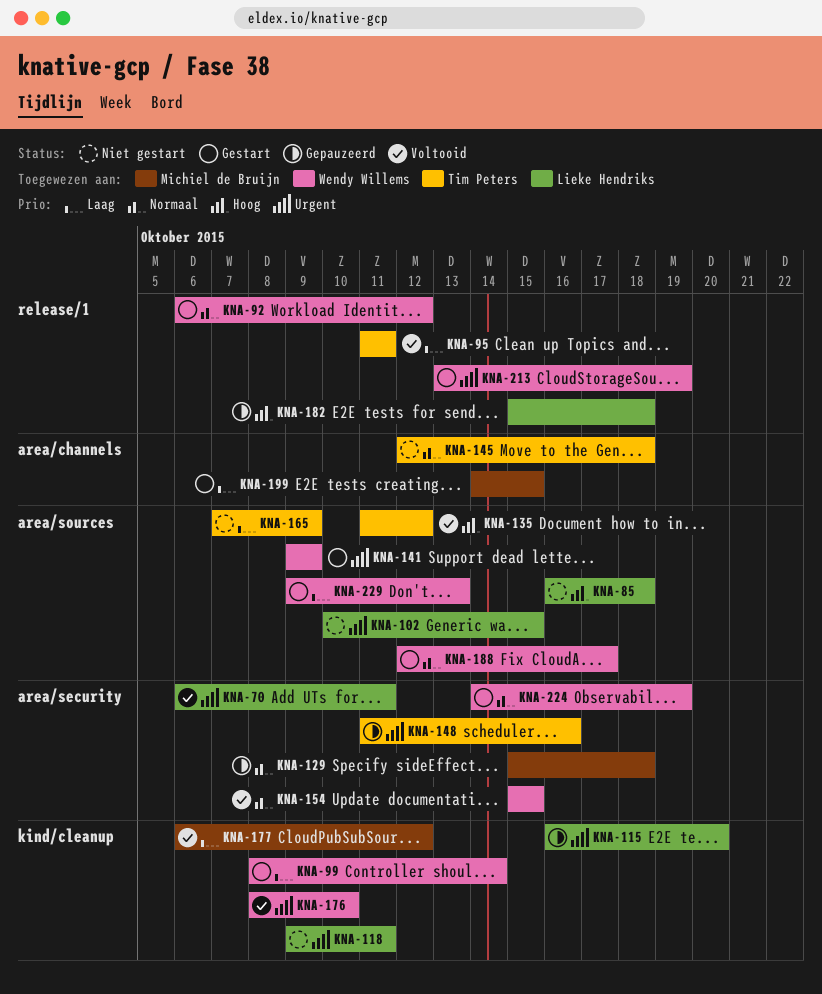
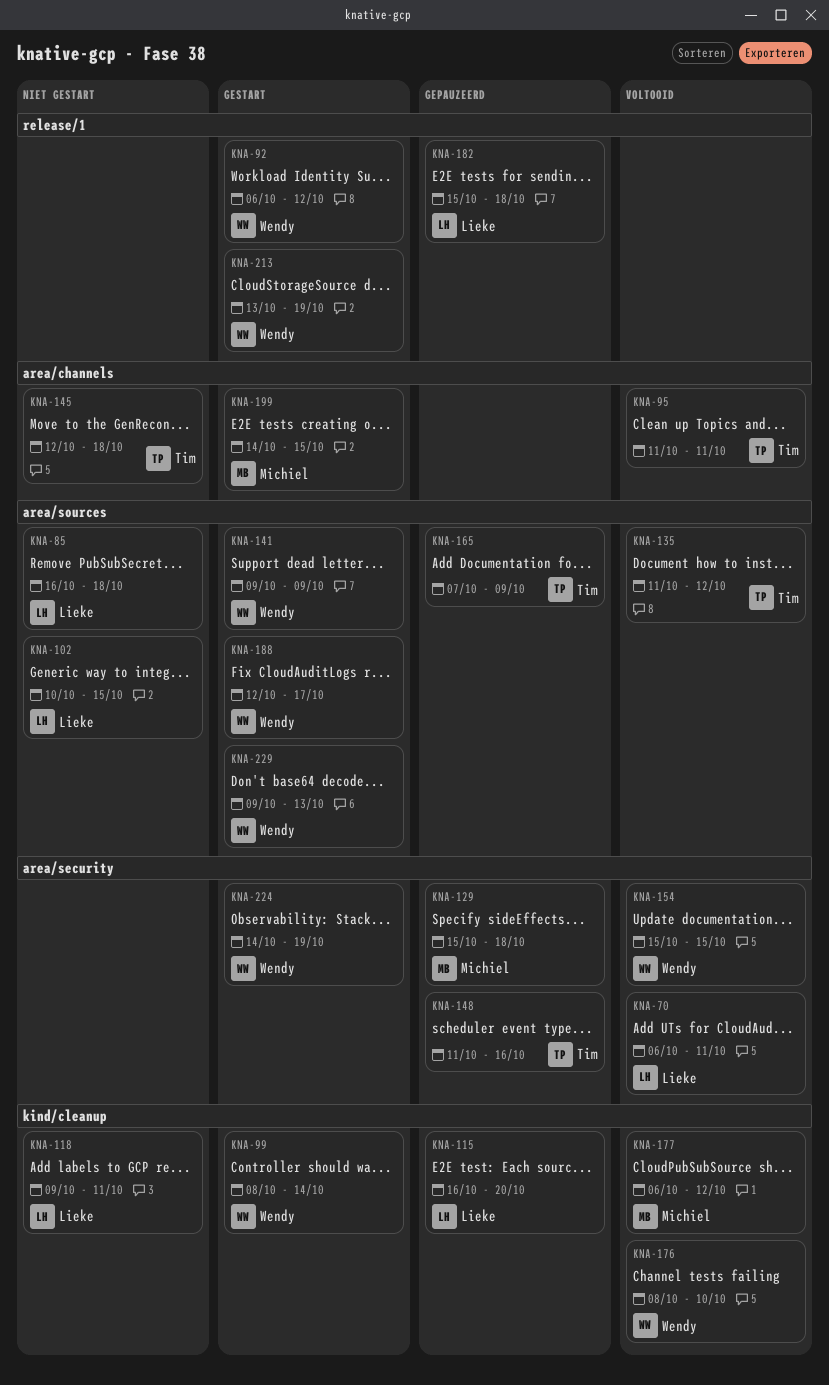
KNA-95, label: release/1 -> area/channels
KNA-165, status: Niet gestart -> Gepauzeerd

